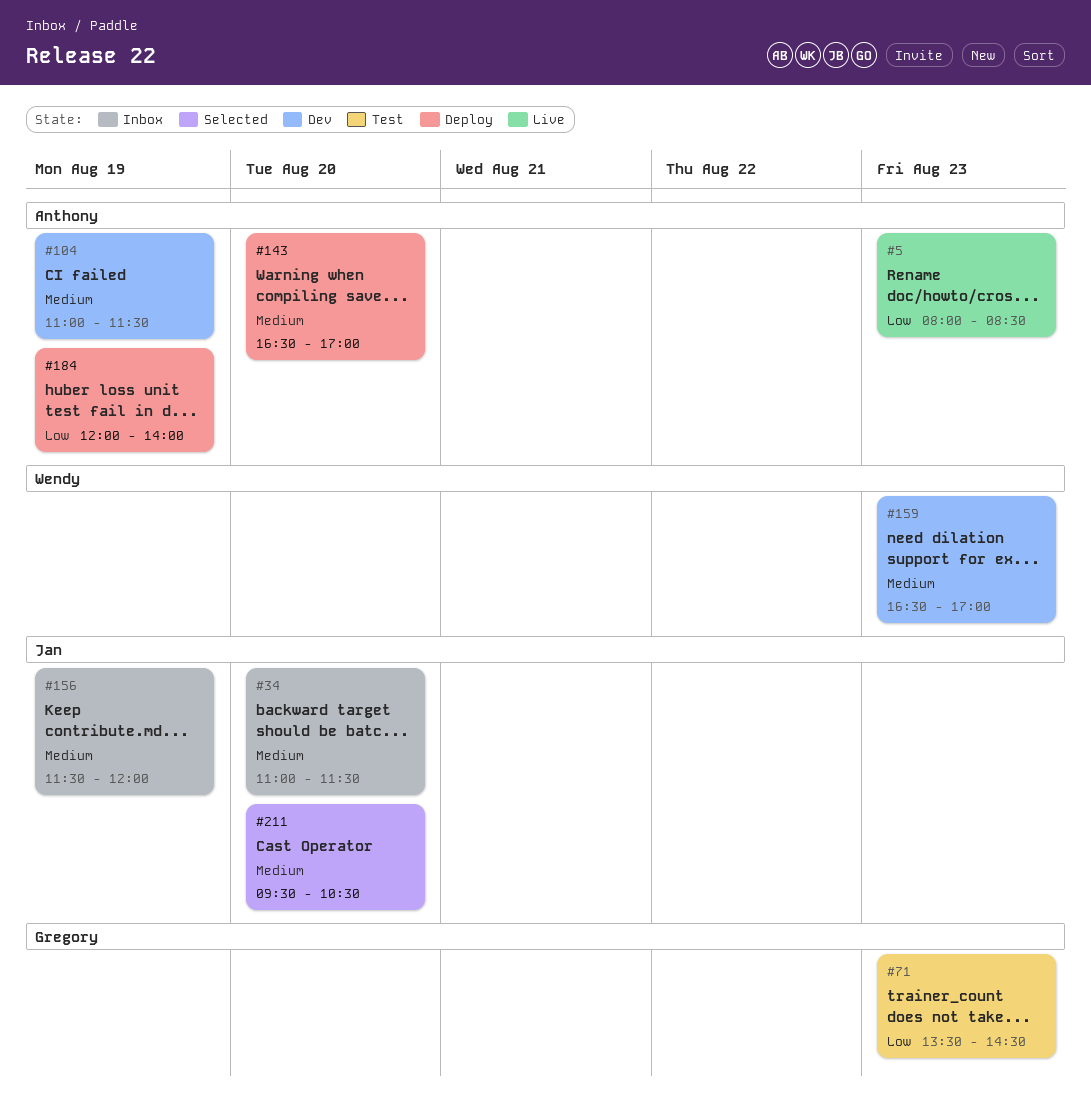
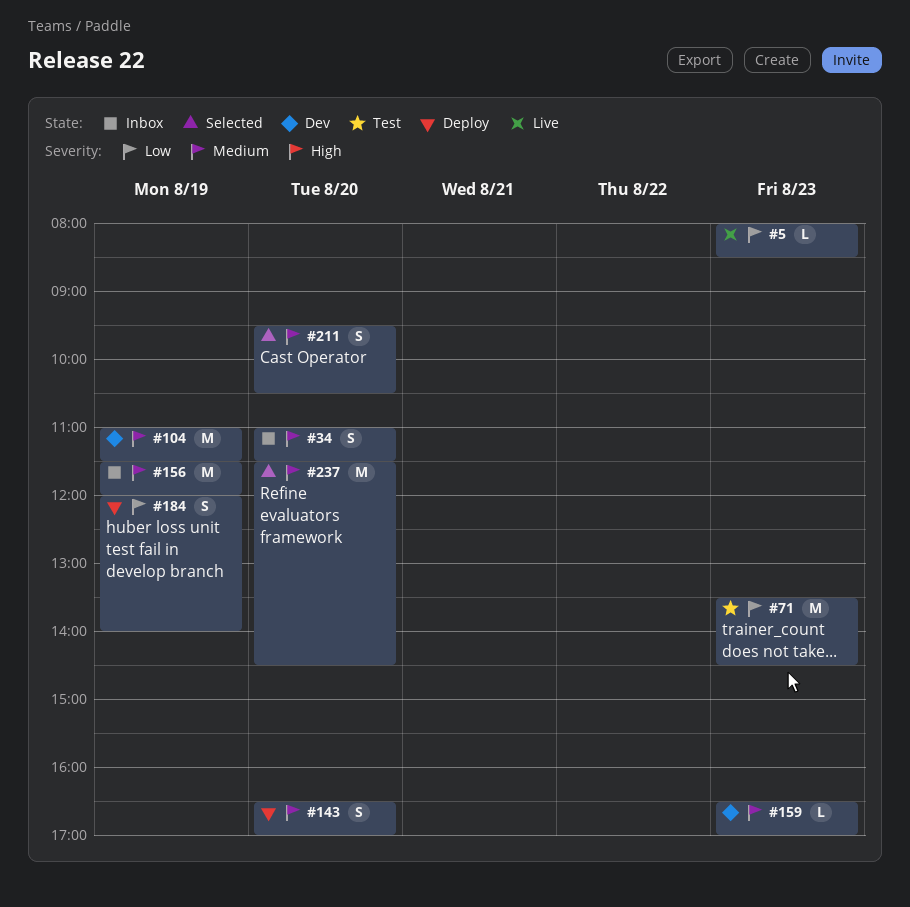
#237: none -> present

